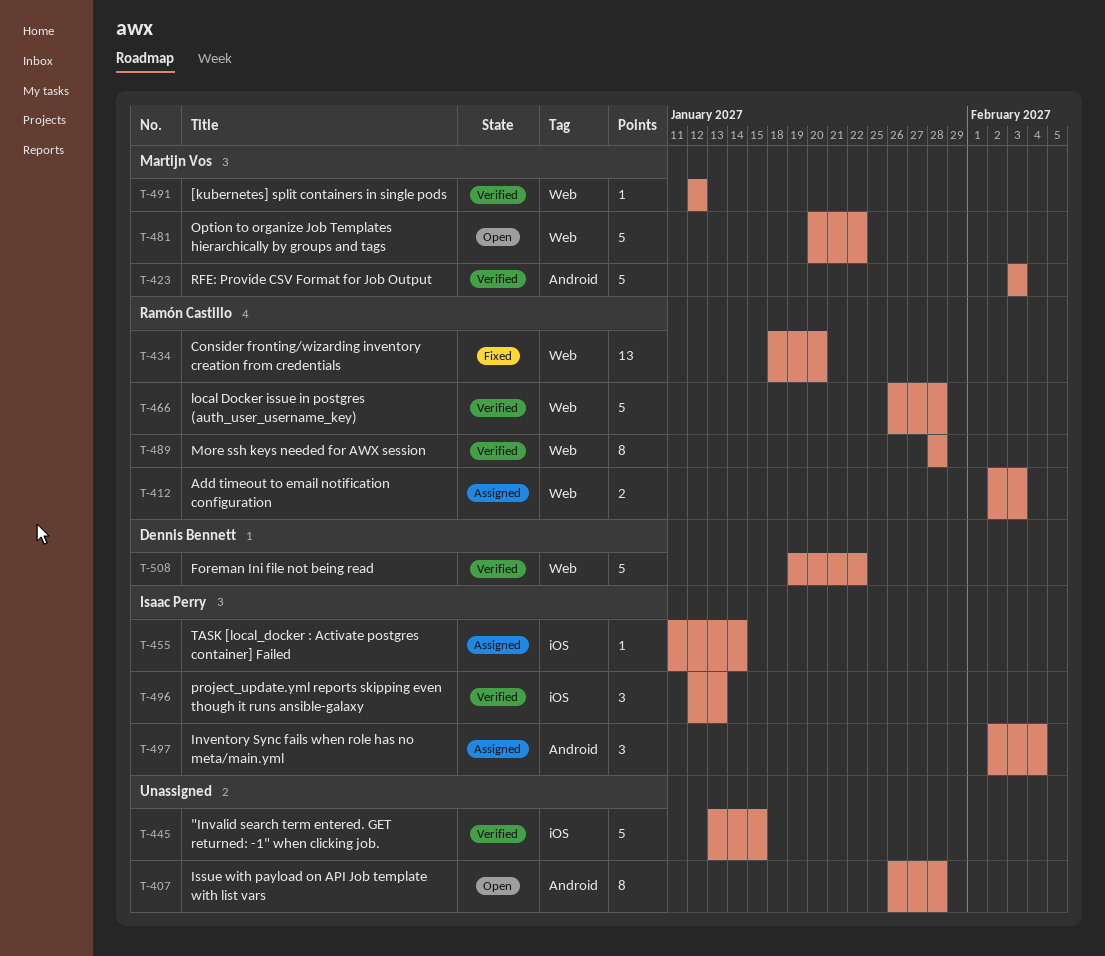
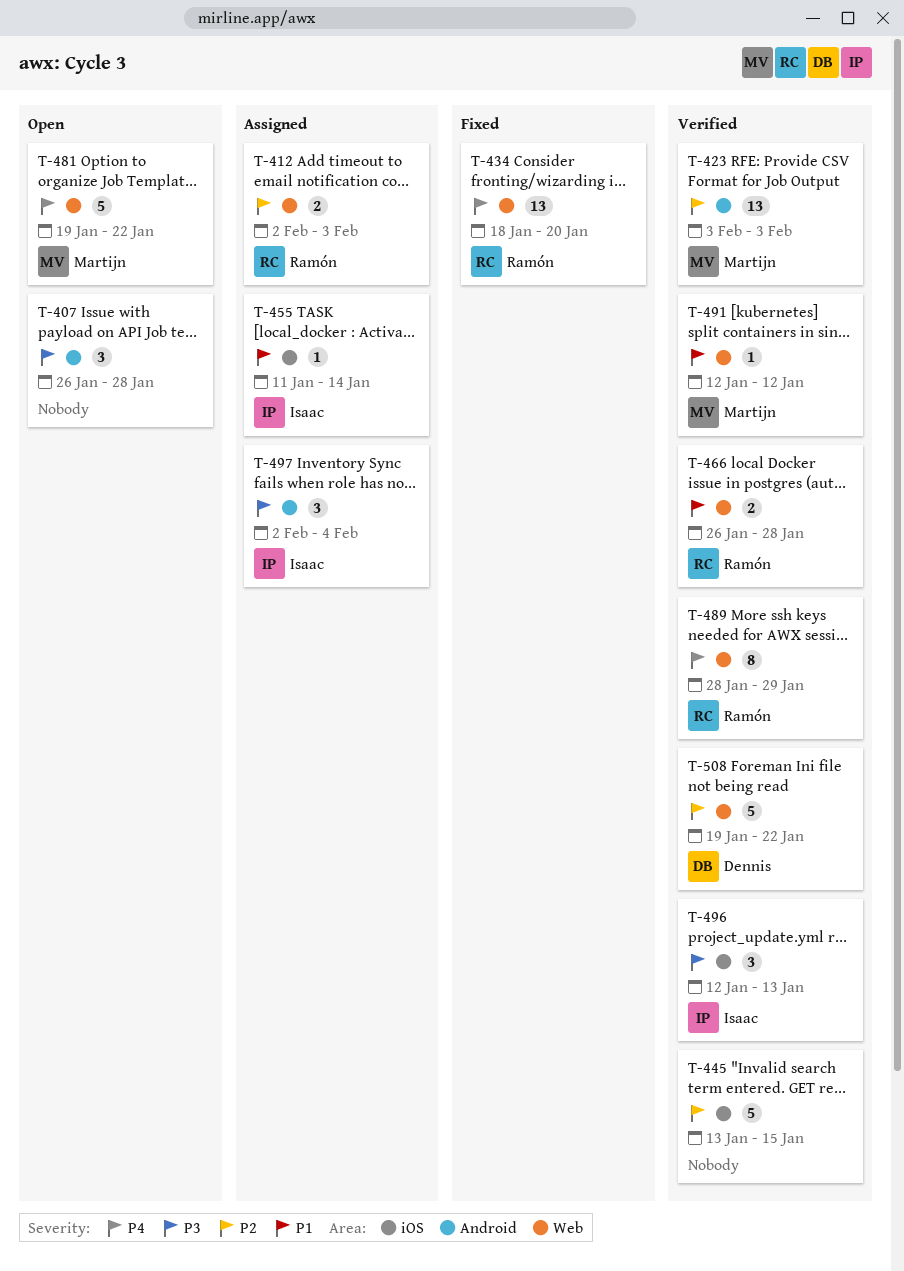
T-407, estimate: 8 -> 3
T-423, estimate: 5 -> 13
T-466, estimate: 5 -> 2
T-481, start: Jan 20 -> Jan 19
T-489, due: Jan 28 -> Jan 29

